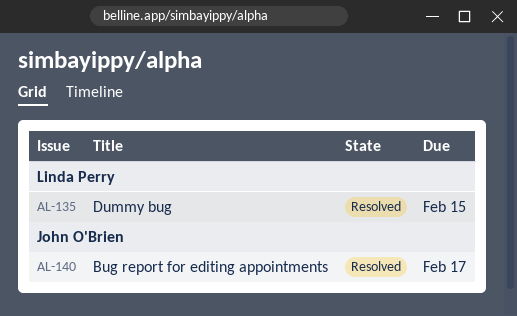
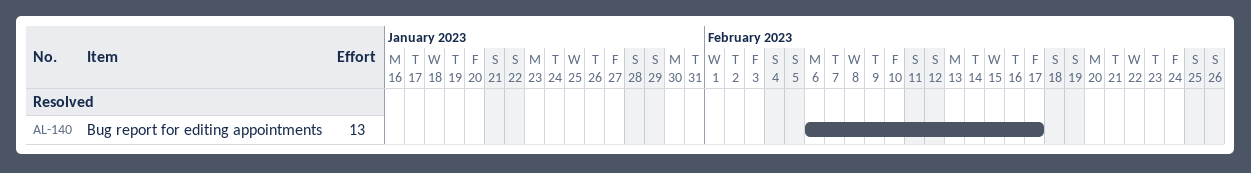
AL-135: present -> none

